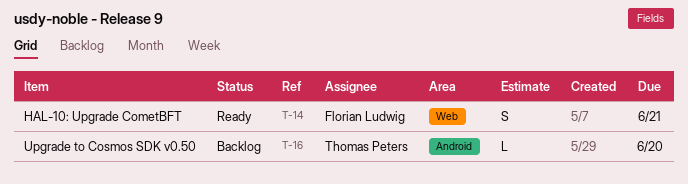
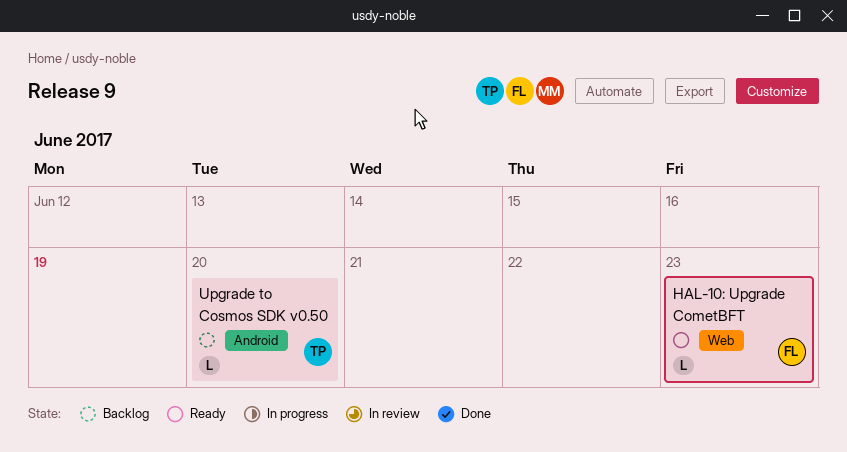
HAL-10: Upgrade CometBFT, estimate: S -> L
HAL-10: Upgrade CometBFT, due: Jun 21 -> Jun 23

